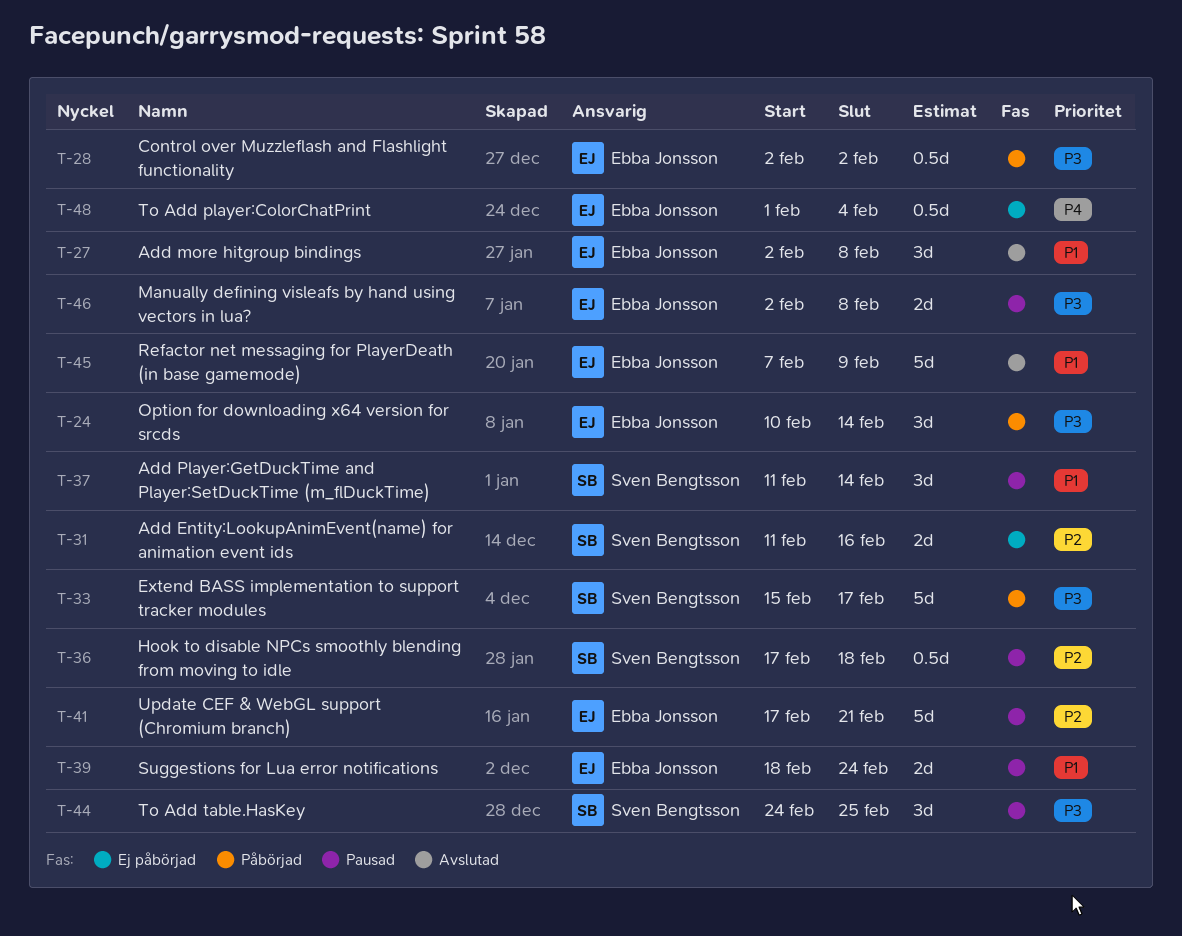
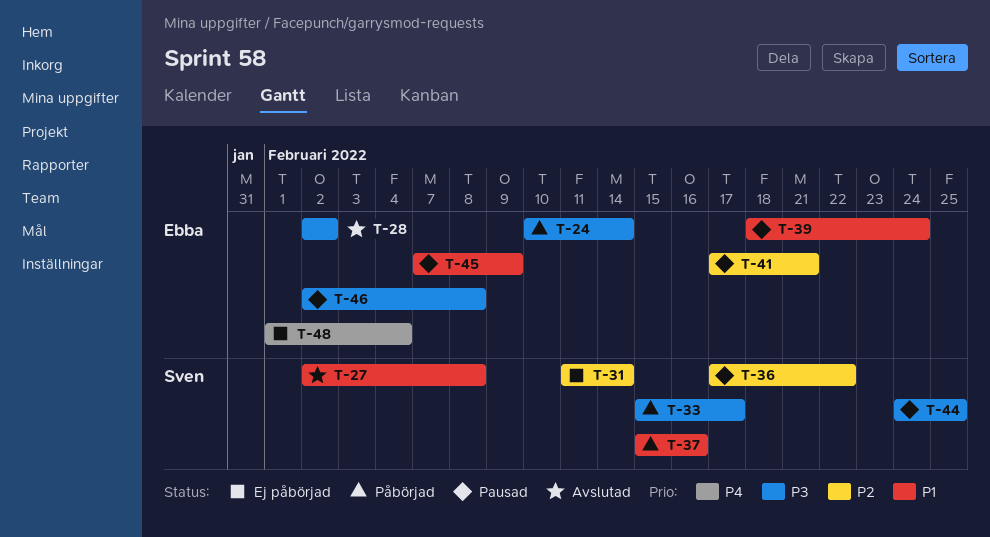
T-27, owner: Ebba Jonsson -> Sven Bengtsson
T-28, status: Påbörjad -> Avslutad
T-31, due: Feb 16 -> Feb 14
T-36, due: Feb 18 -> Feb 22
T-37, status: Pausad -> Påbörjad
T-37, start: Feb 11 -> Feb 15
T-37, due: Feb 14 -> Feb 16
T-45, status: Avslutad -> Pausad

